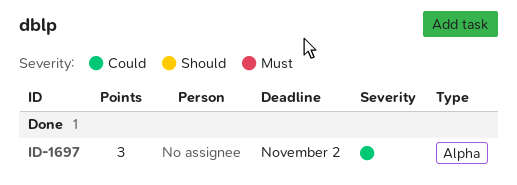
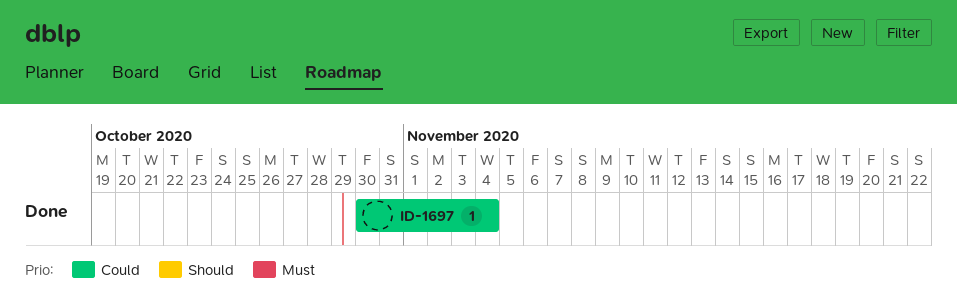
ID-1697, estimate: 3 -> 1
ID-1697, due: Nov 2 -> Nov 4

